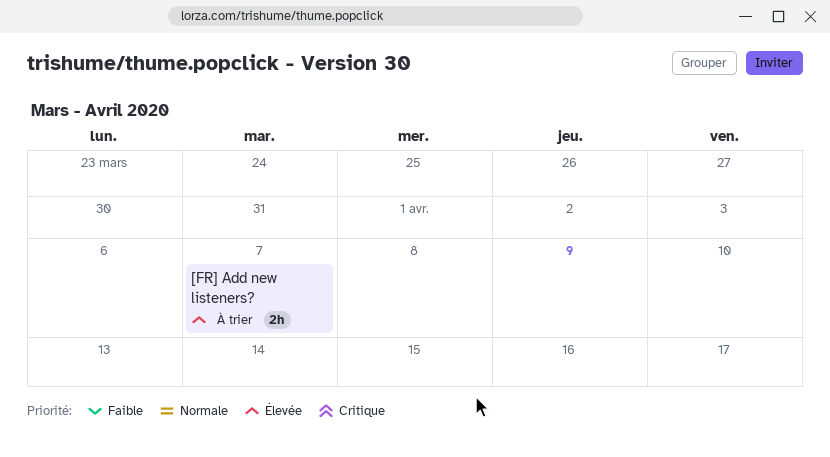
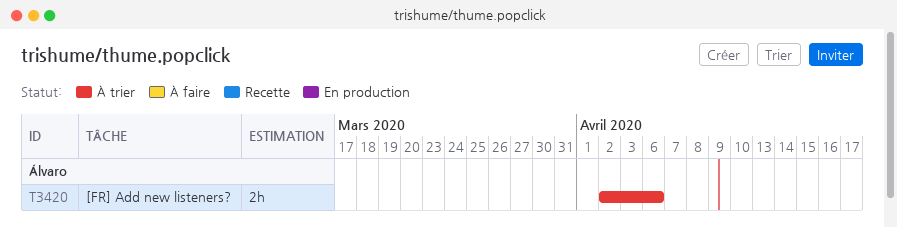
[FR] Add new listeners?, due: Apr 7 -> Apr 6

